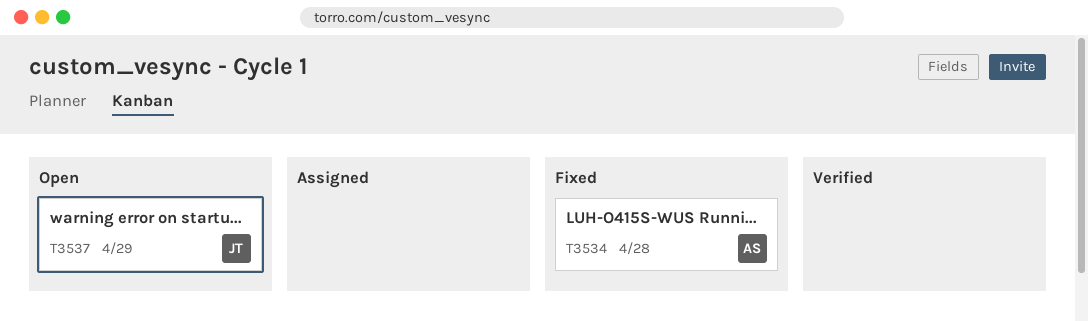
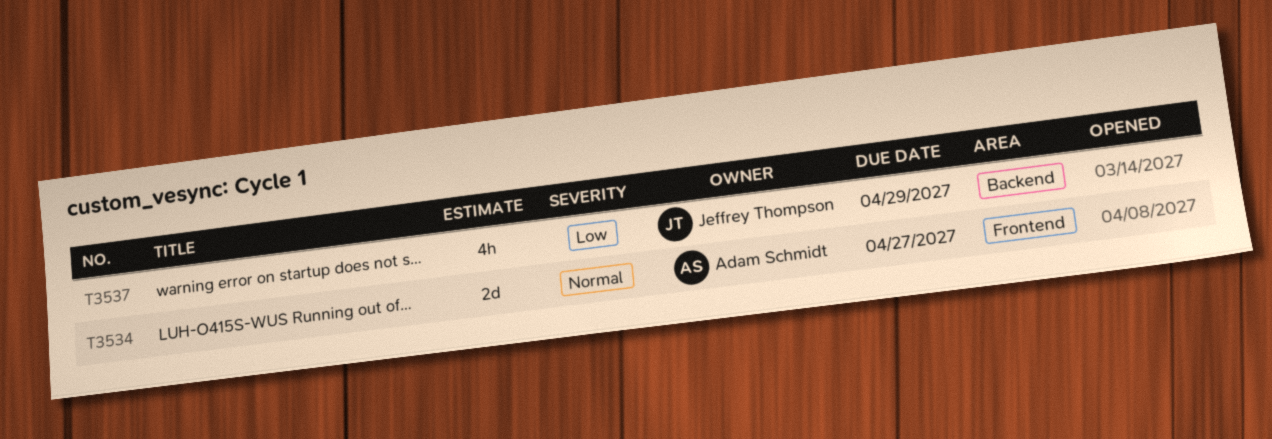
T3534, due: Apr 28 -> Apr 27

